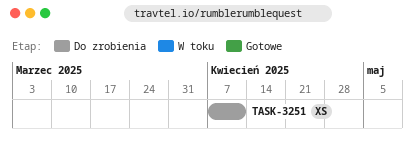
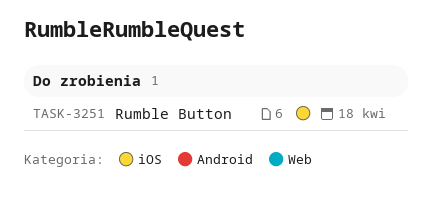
TASK-3251, due: Apr 11 -> Apr 18

